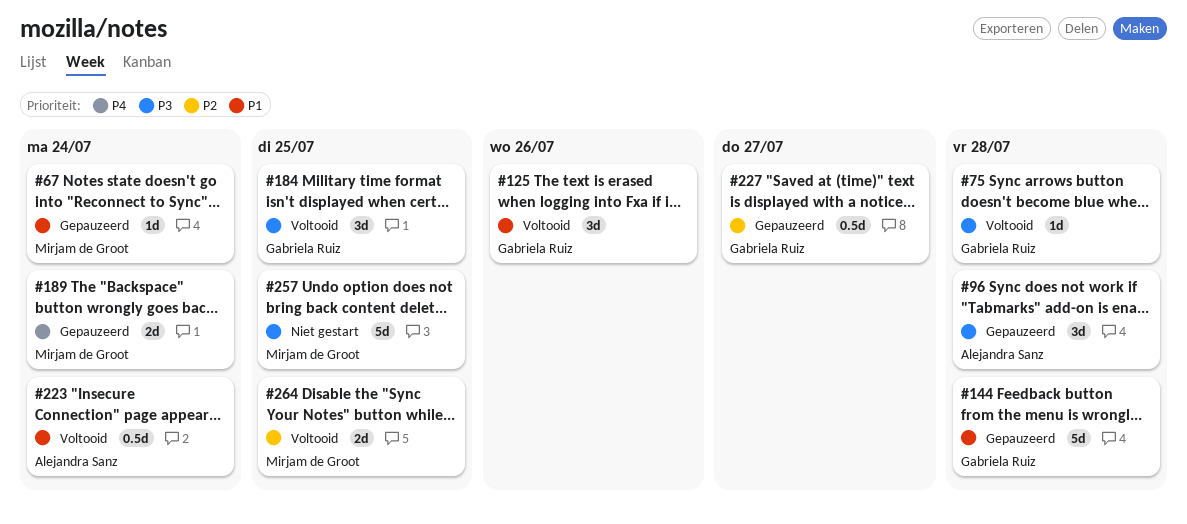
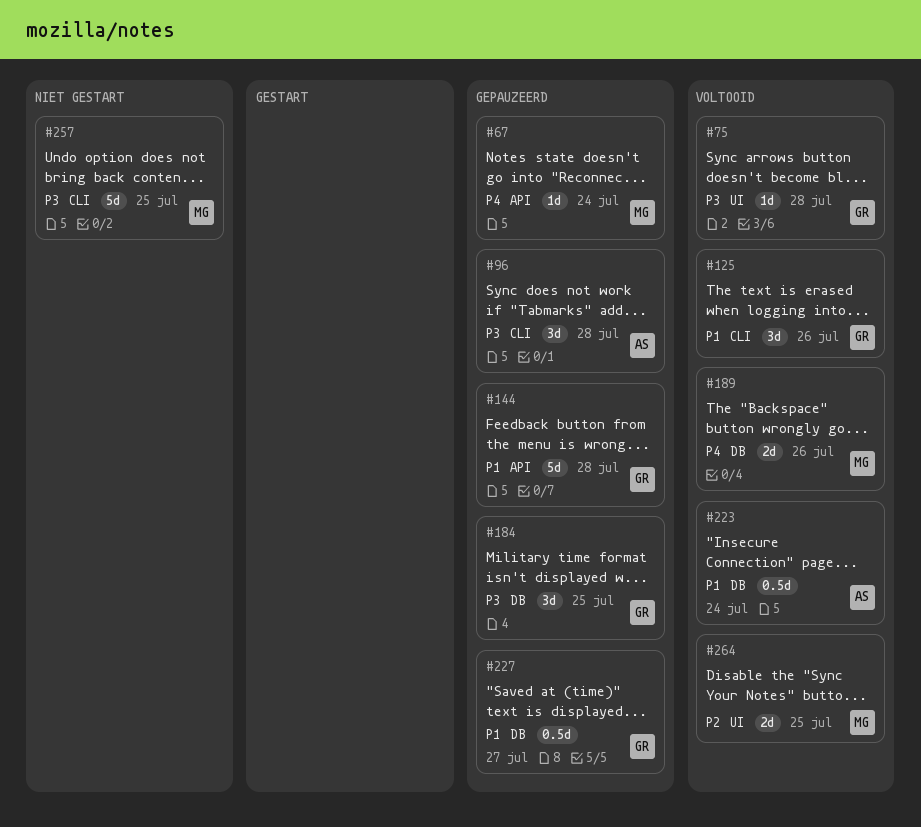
#67, priority: P1 -> P4
#184, status: Voltooid -> Gepauzeerd
#189, status: Gepauzeerd -> Voltooid
#189, due: Jul 24 -> Jul 26
#227, priority: P2 -> P1

